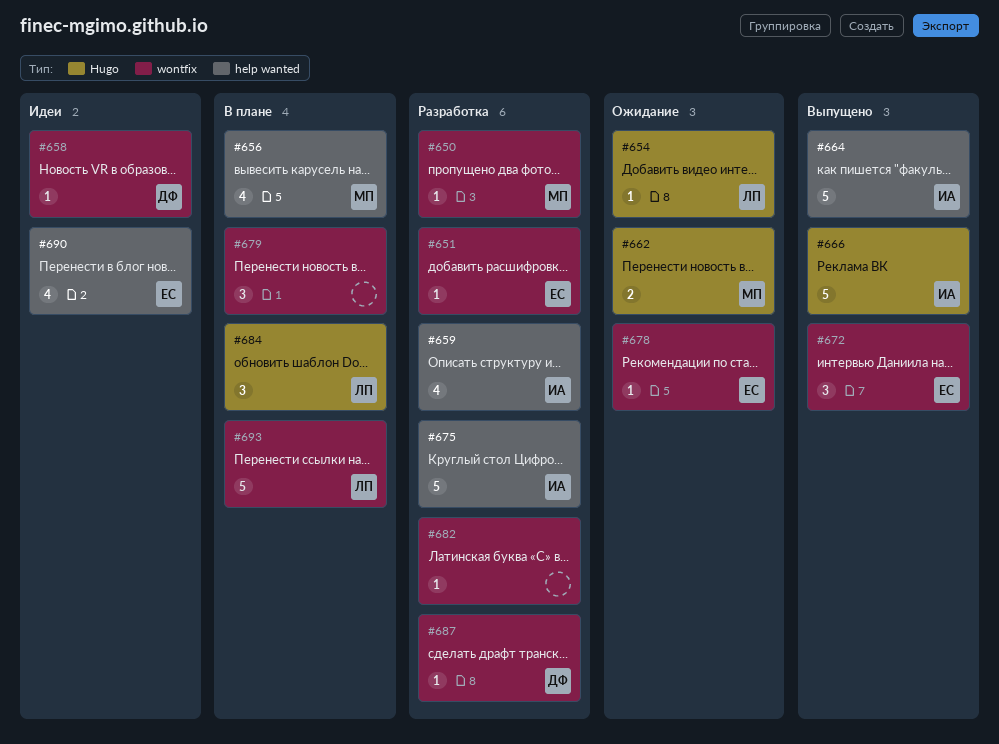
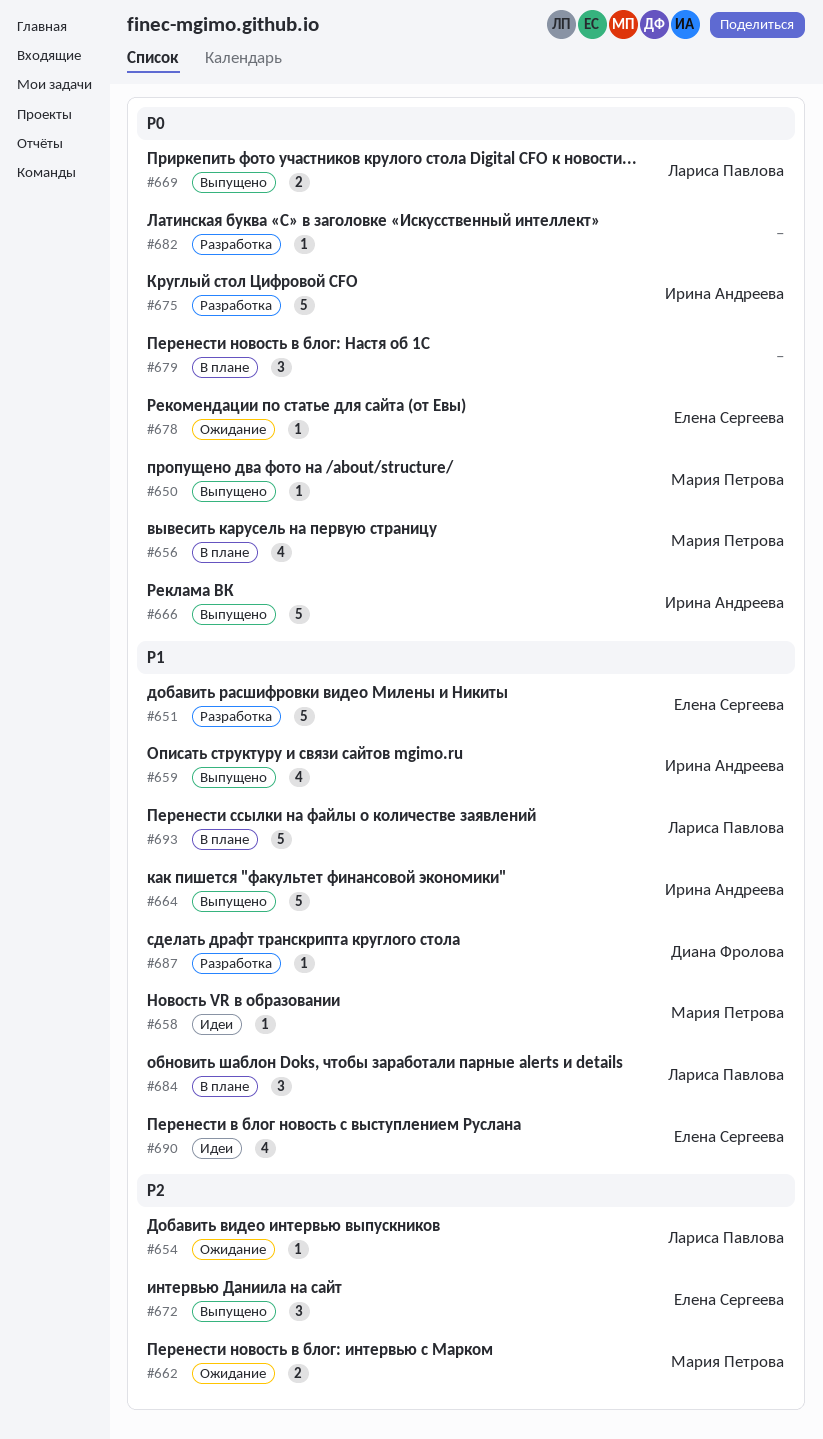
#650, status: Разработка -> Выпущено
#651, estimate: 1 -> 5
#658, owner: Диана Фролова -> Мария Петрова
#659, status: Разработка -> Выпущено
#669: none -> present

